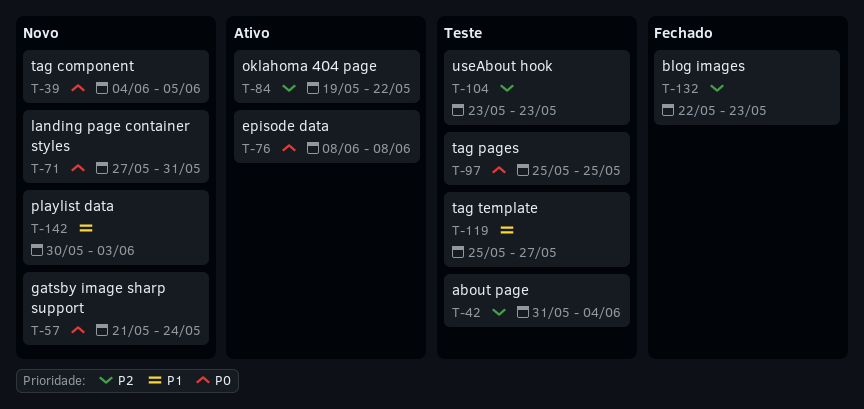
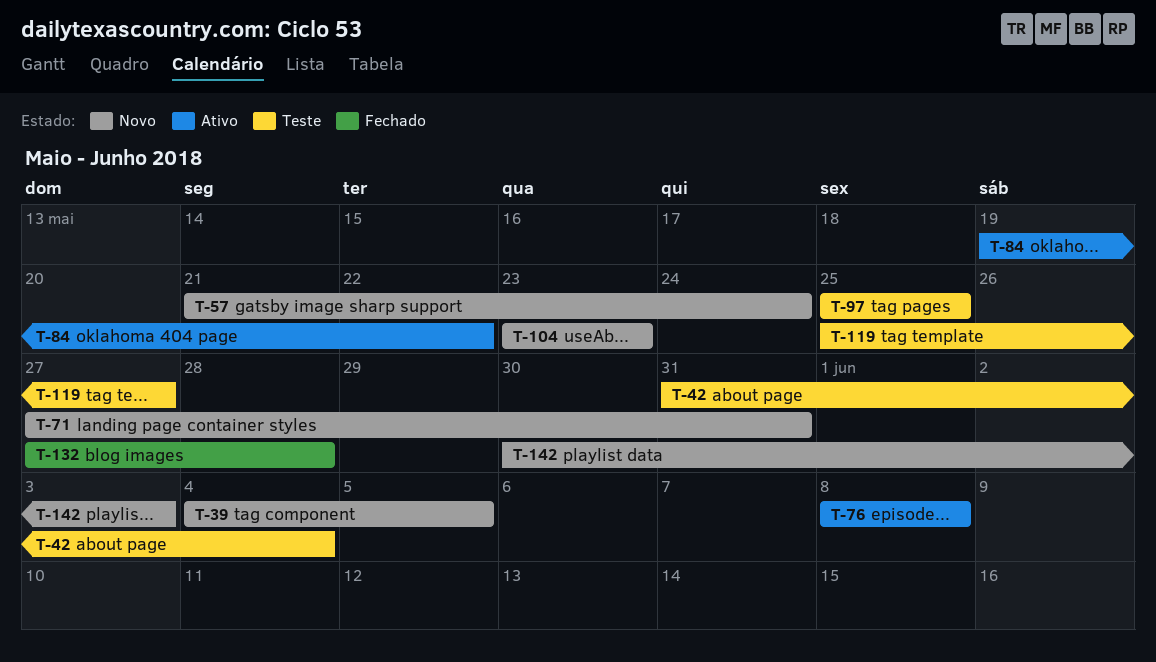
T-104, status: Teste -> Novo
T-132, start: May 22 -> May 27
T-132, due: May 23 -> May 28

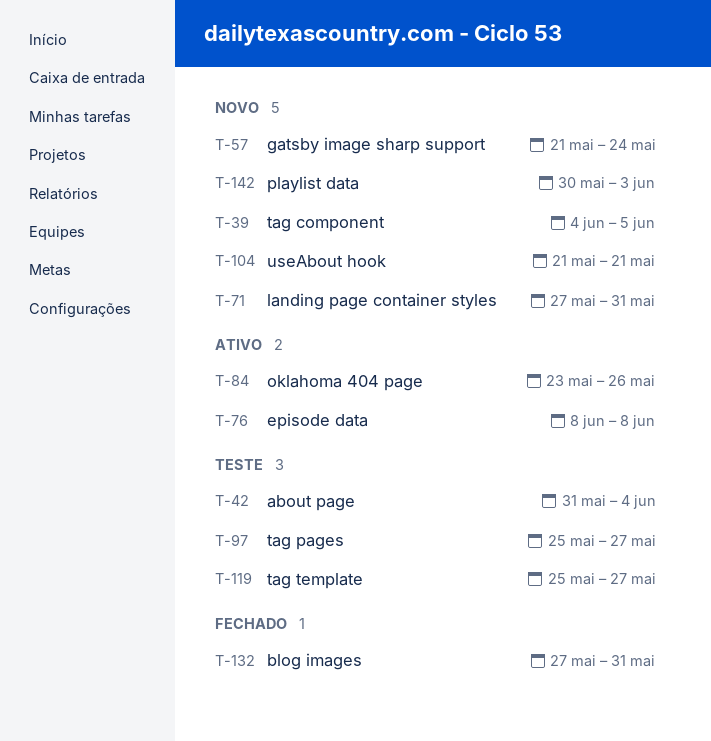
T-84, start: May 19 -> May 23
T-84, due: May 22 -> May 26
T-97, due: May 25 -> May 27
T-104, start: May 23 -> May 21
T-104, due: May 23 -> May 21
T-132, due: May 28 -> May 31

